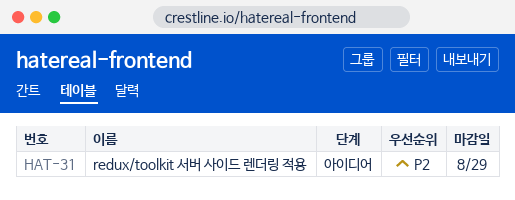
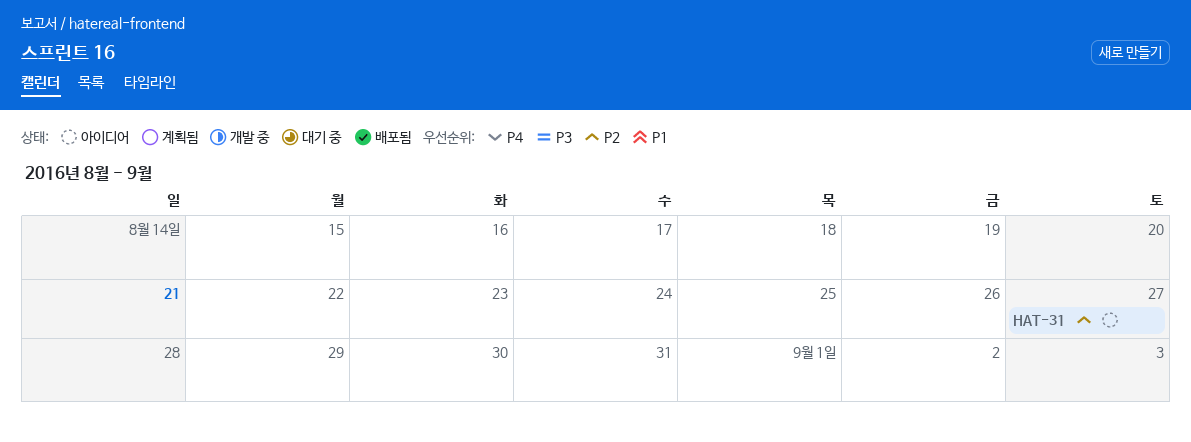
HAT-31, due: Aug 29 -> Aug 27

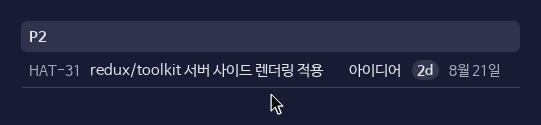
HAT-31, due: Aug 27 -> Aug 21

